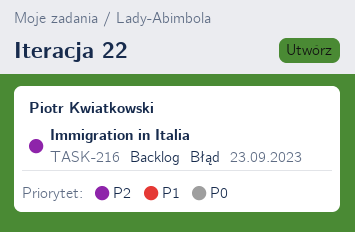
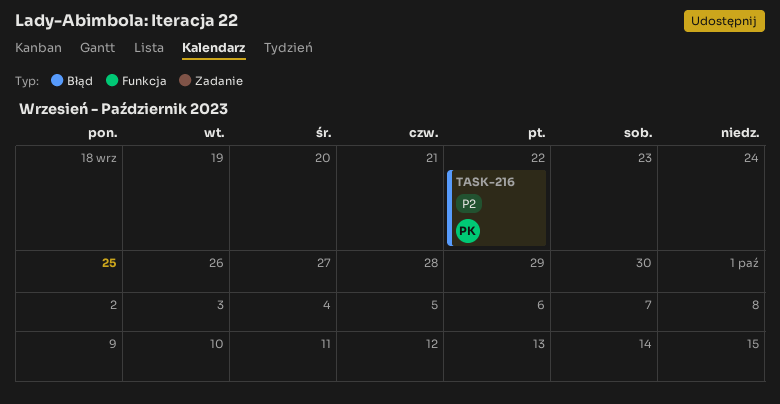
TASK-216, due: Sep 23 -> Sep 22

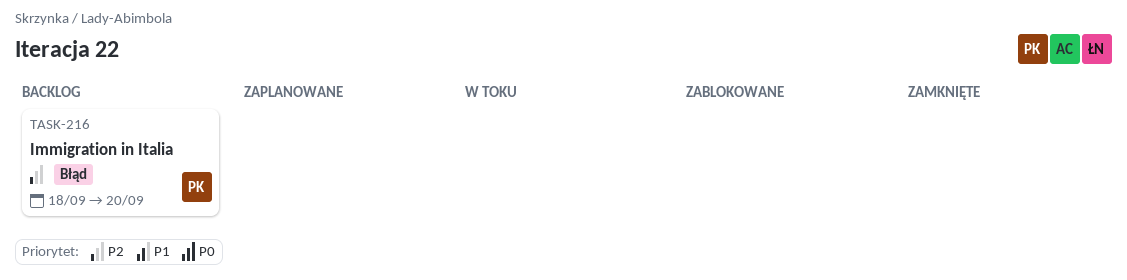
TASK-216, due: Sep 22 -> Sep 20

